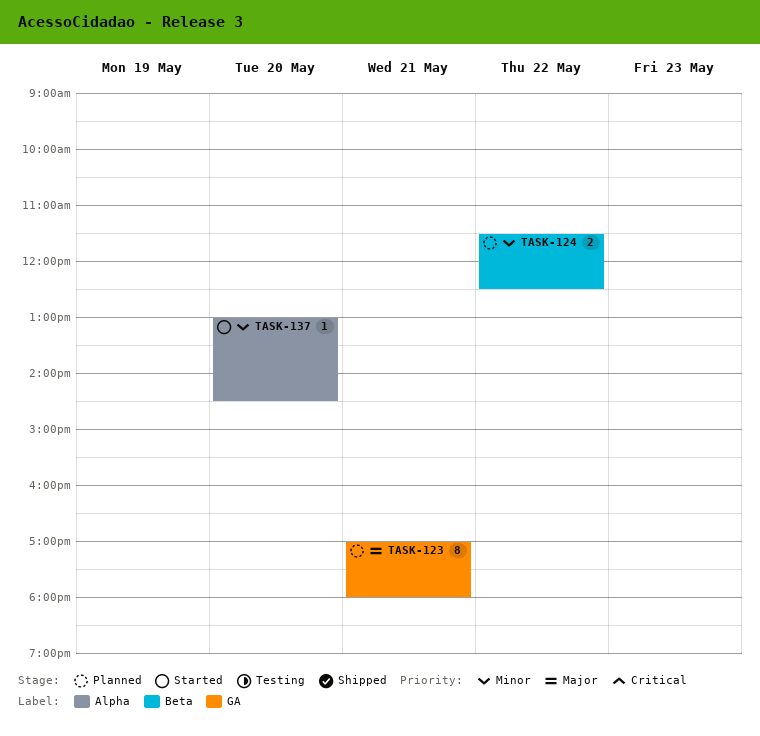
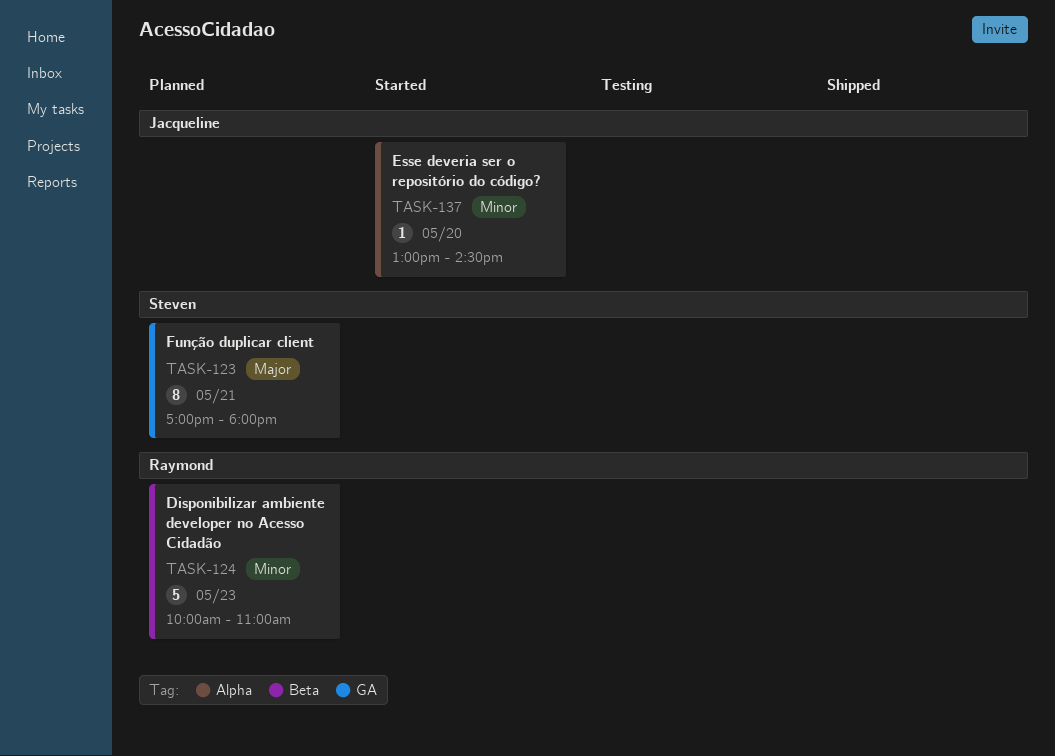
TASK-124, estimate: 2 -> 5
TASK-124, day: May 22 -> May 23
TASK-124, begins: 11:30 -> 10:00
TASK-124, ends: 12:30 -> 11:00

